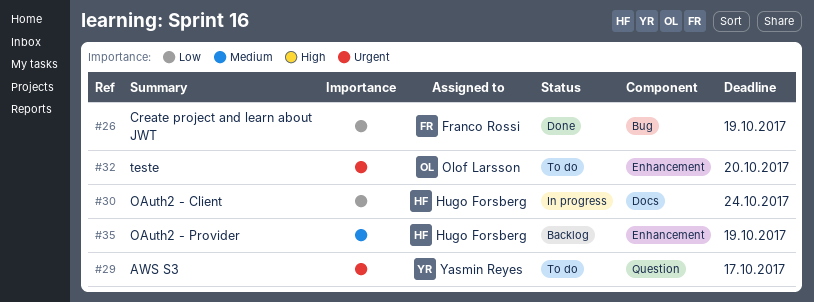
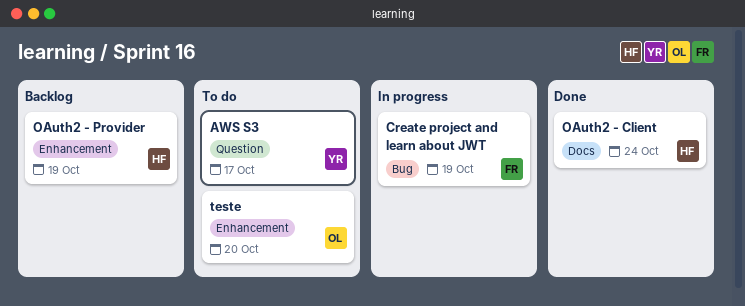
Create project and learn about JWT, status: Done -> In progress
OAuth2 - Client, status: In progress -> Done

